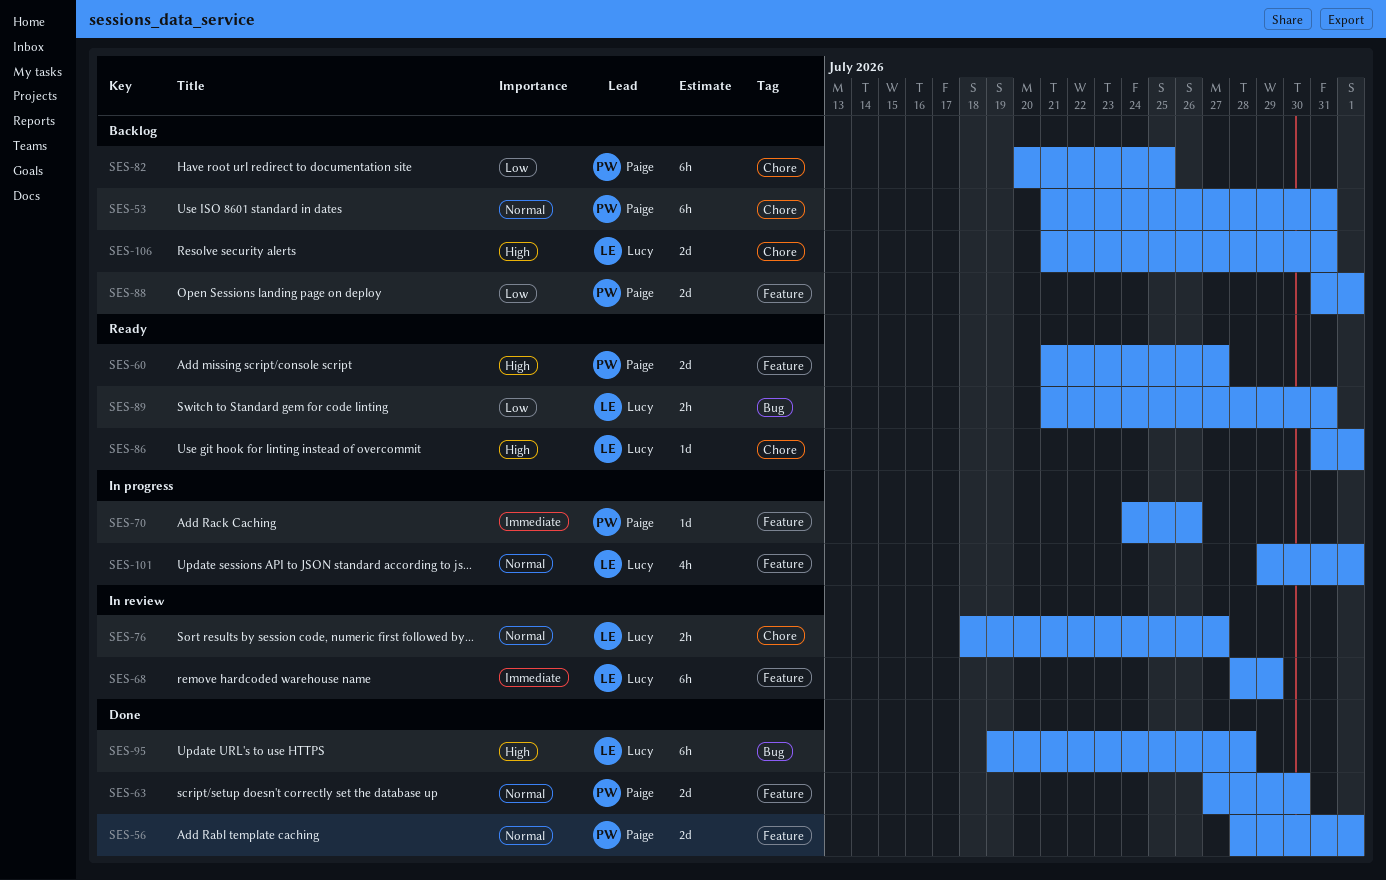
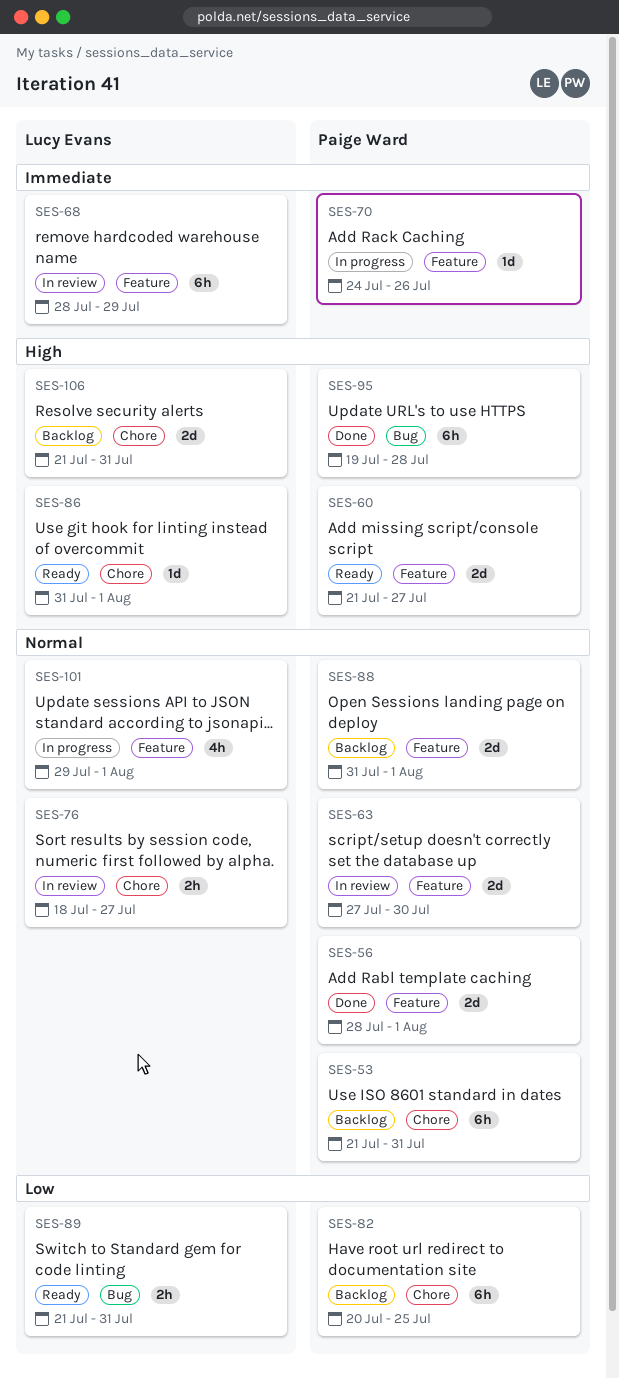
SES-63, status: Done -> In review
SES-88, priority: Low -> Normal
SES-95, owner: Lucy Evans -> Paige Ward

